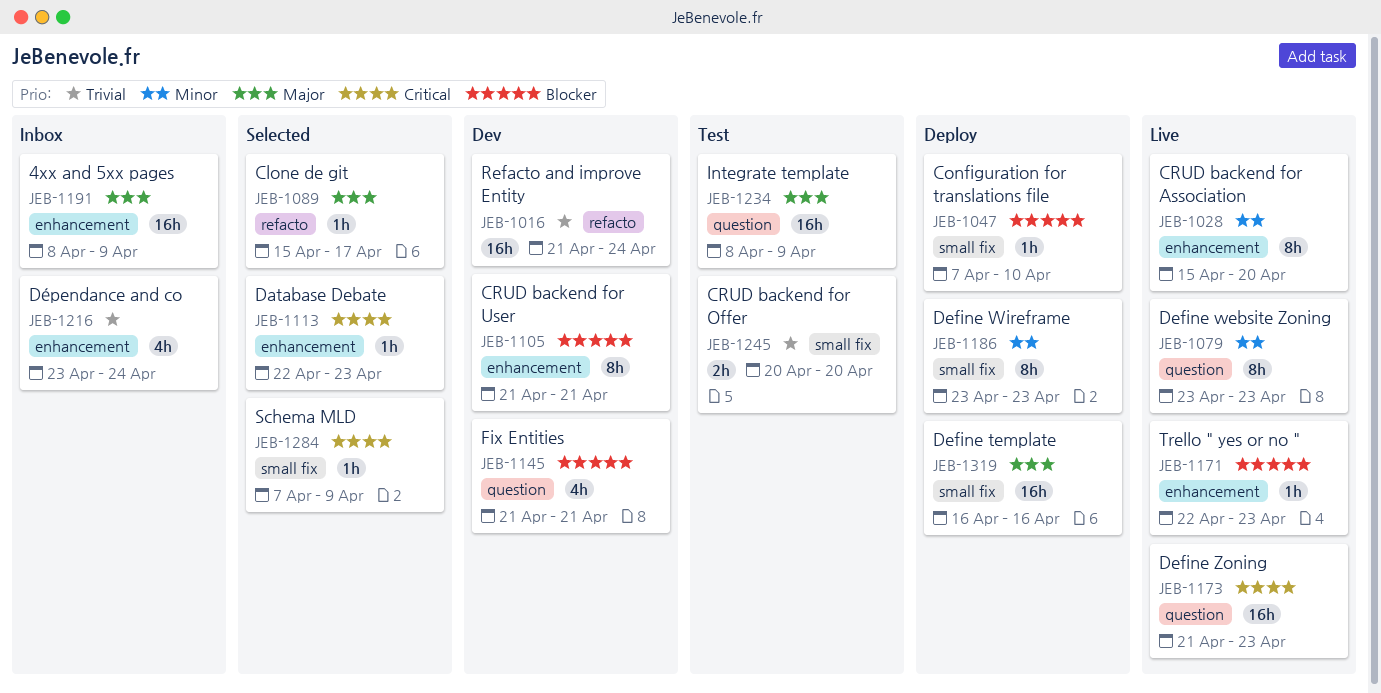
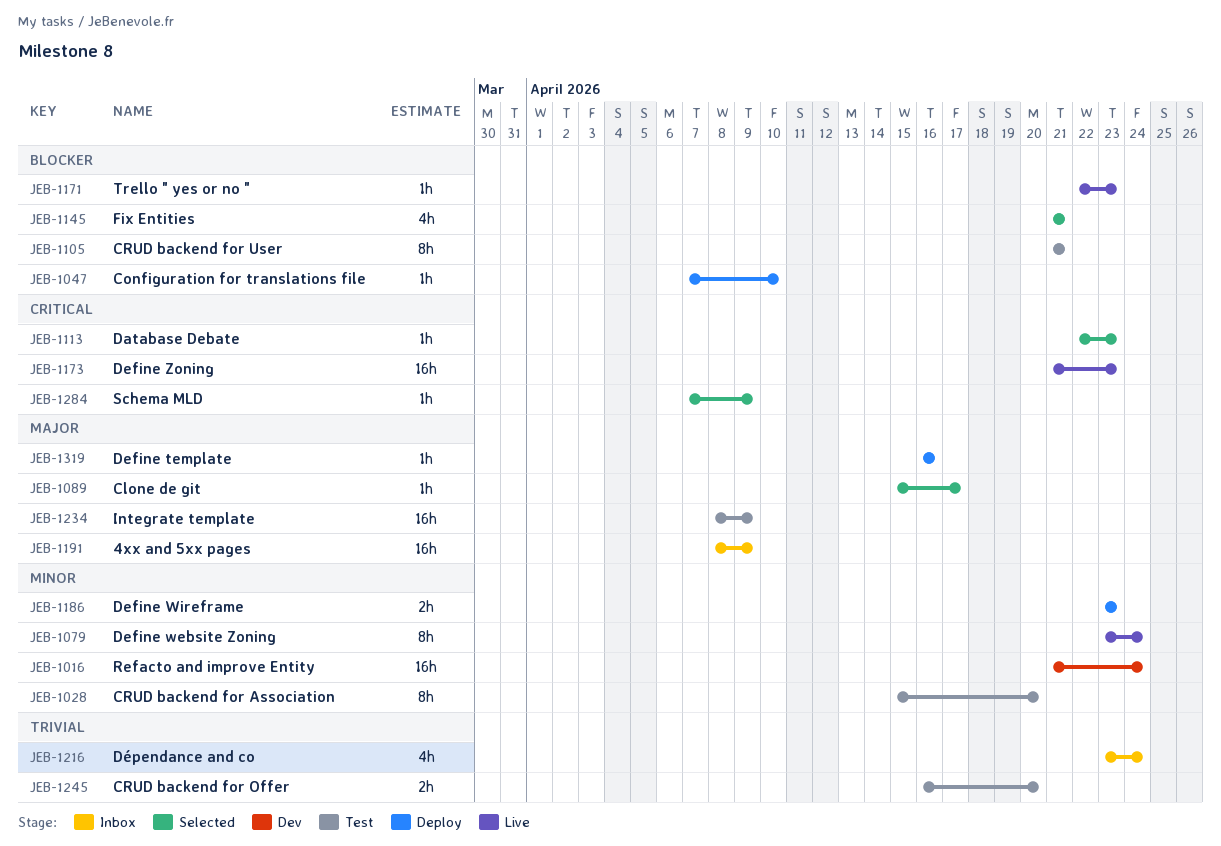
JEB-1016, priority: Trivial -> Minor
JEB-1028, status: Live -> Test
JEB-1079, due: Apr 23 -> Apr 24
JEB-1105, status: Dev -> Test
JEB-1145, status: Dev -> Selected
JEB-1186, estimate: 8h -> 2h
JEB-1245, start: Apr 20 -> Apr 16
JEB-1319, estimate: 16h -> 1h

